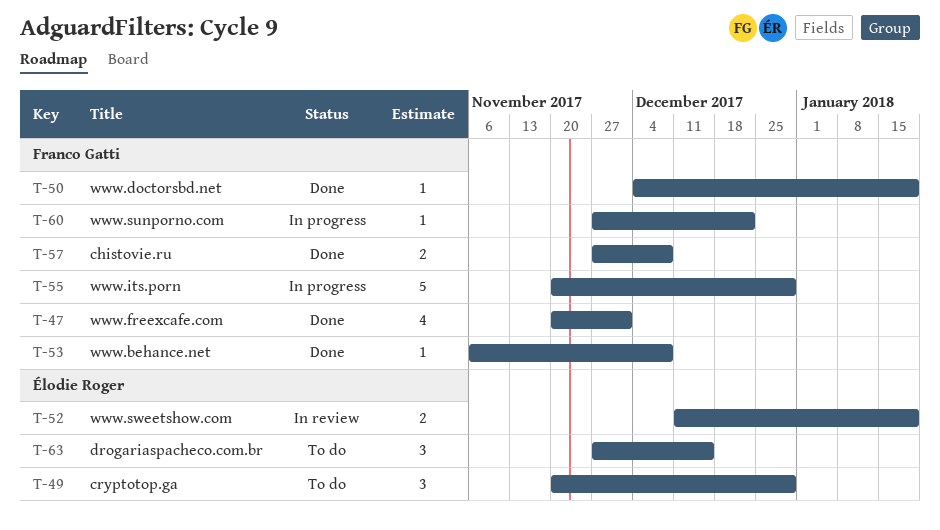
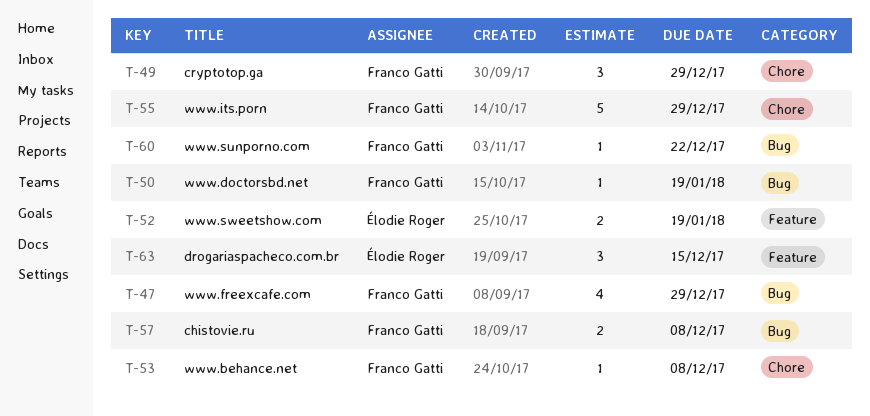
T-47, due: Dec 1 -> Dec 29
T-49, owner: Élodie Roger -> Franco Gatti

